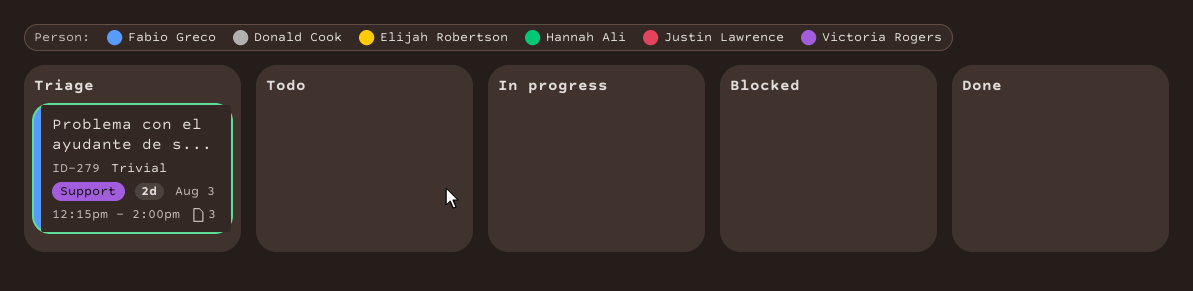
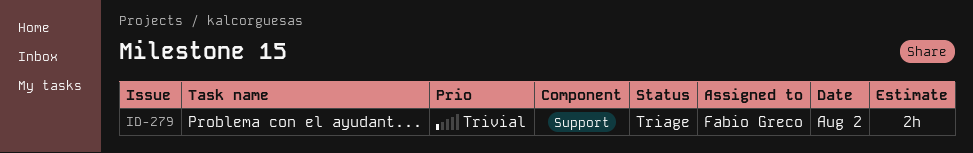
ID-279, estimate: 2d -> 2h
ID-279, day: Aug 3 -> Aug 2

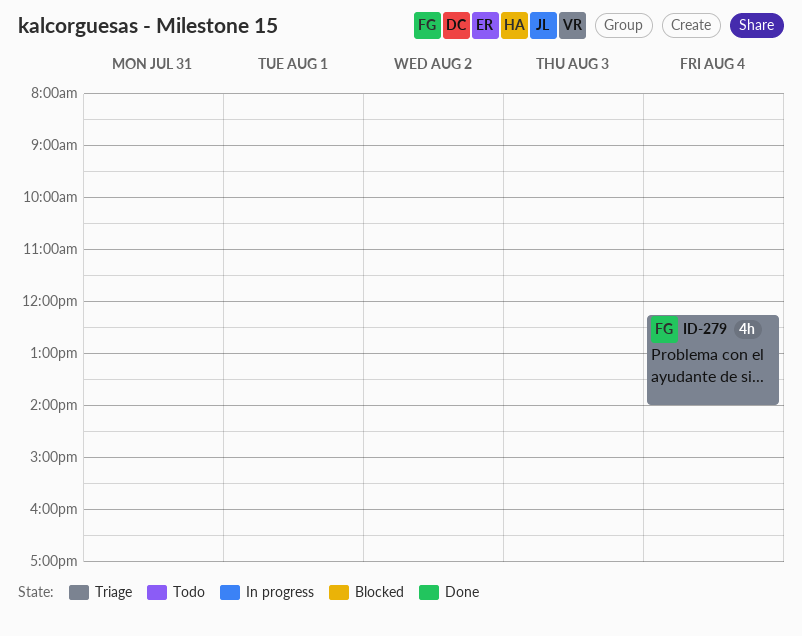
ID-279, estimate: 2h -> 4h
ID-279, day: Aug 2 -> Aug 4

